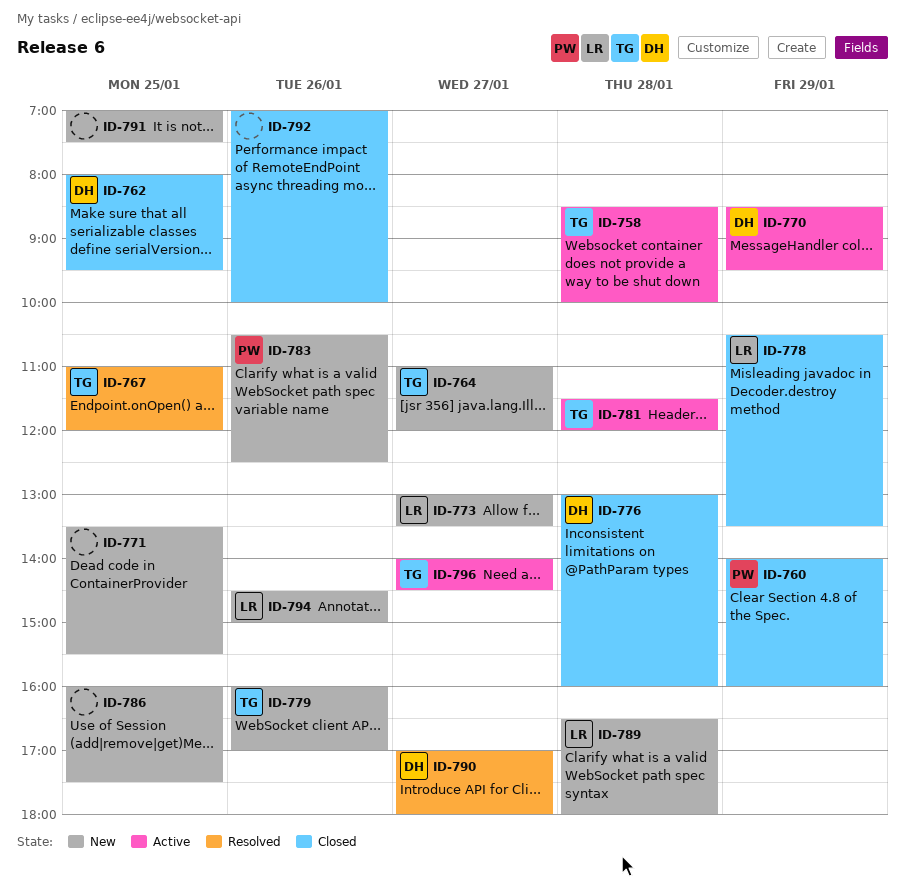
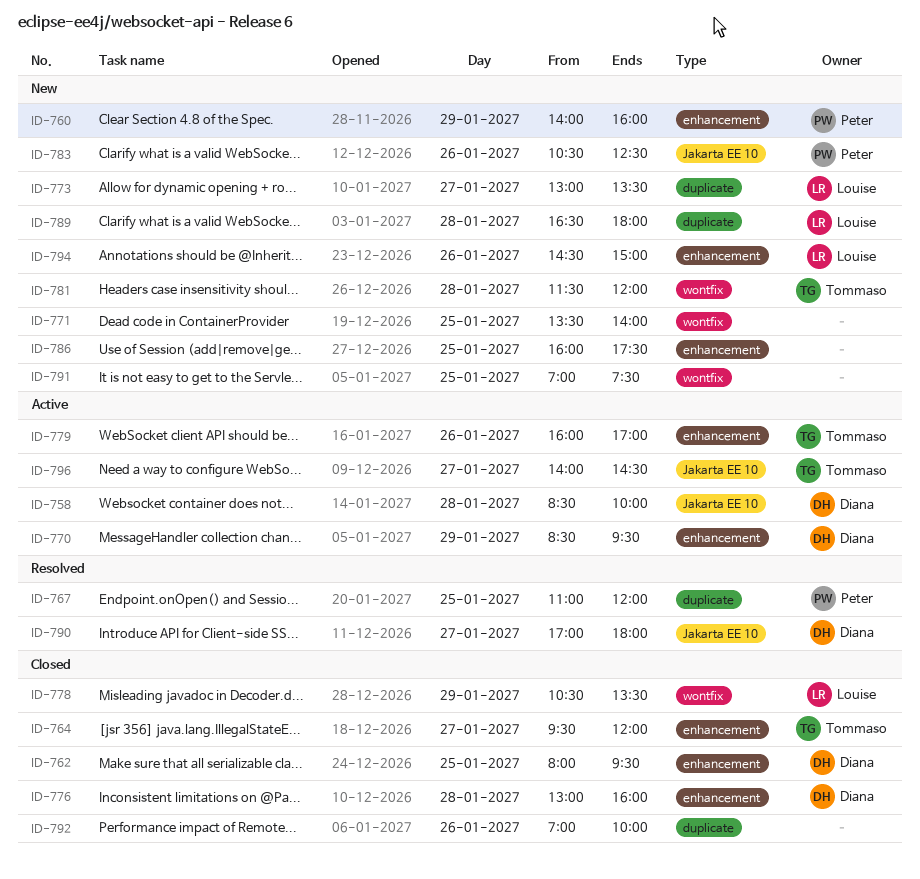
ID-758, owner: Tommaso -> Diana
ID-760, status: Closed -> New
ID-764, status: New -> Closed
ID-764, begins: 11:00 -> 09:30
ID-767, owner: Tommaso -> Peter
ID-771, ends: 15:30 -> 14:00
ID-779, status: New -> Active
ID-781, status: Active -> New

